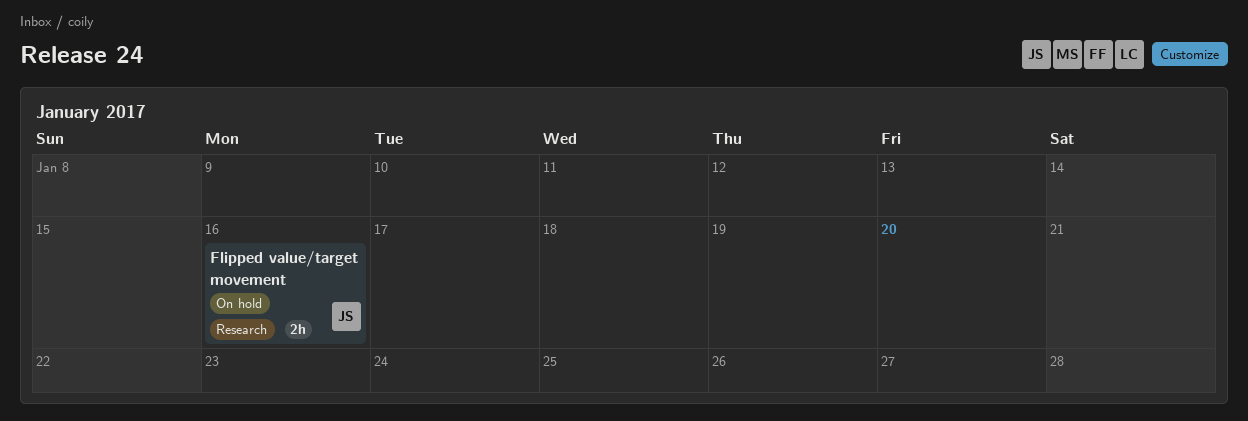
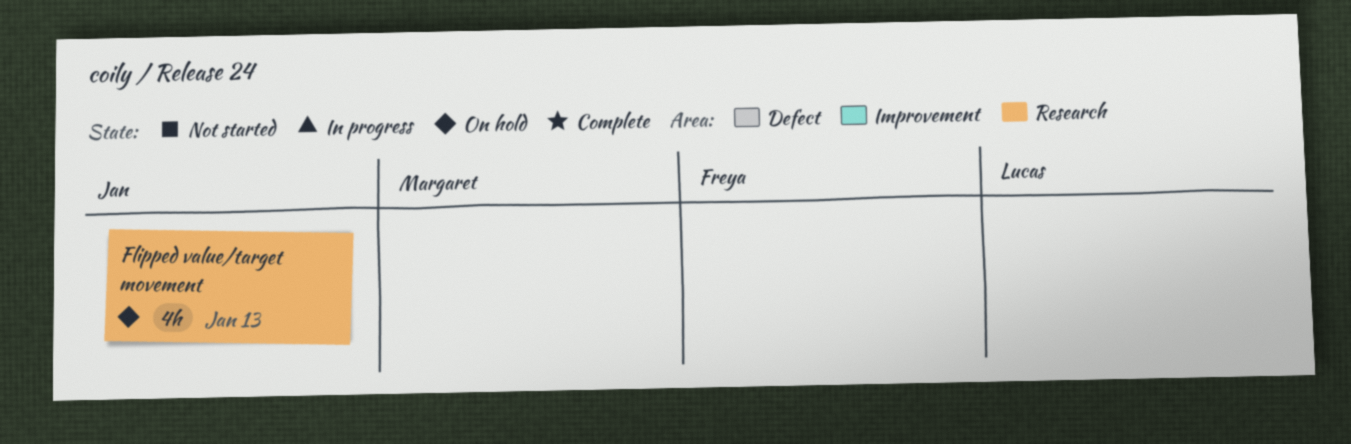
Flipped value/target movement, estimate: 2h -> 4h
Flipped value/target movement, due: Jan 16 -> Jan 13

